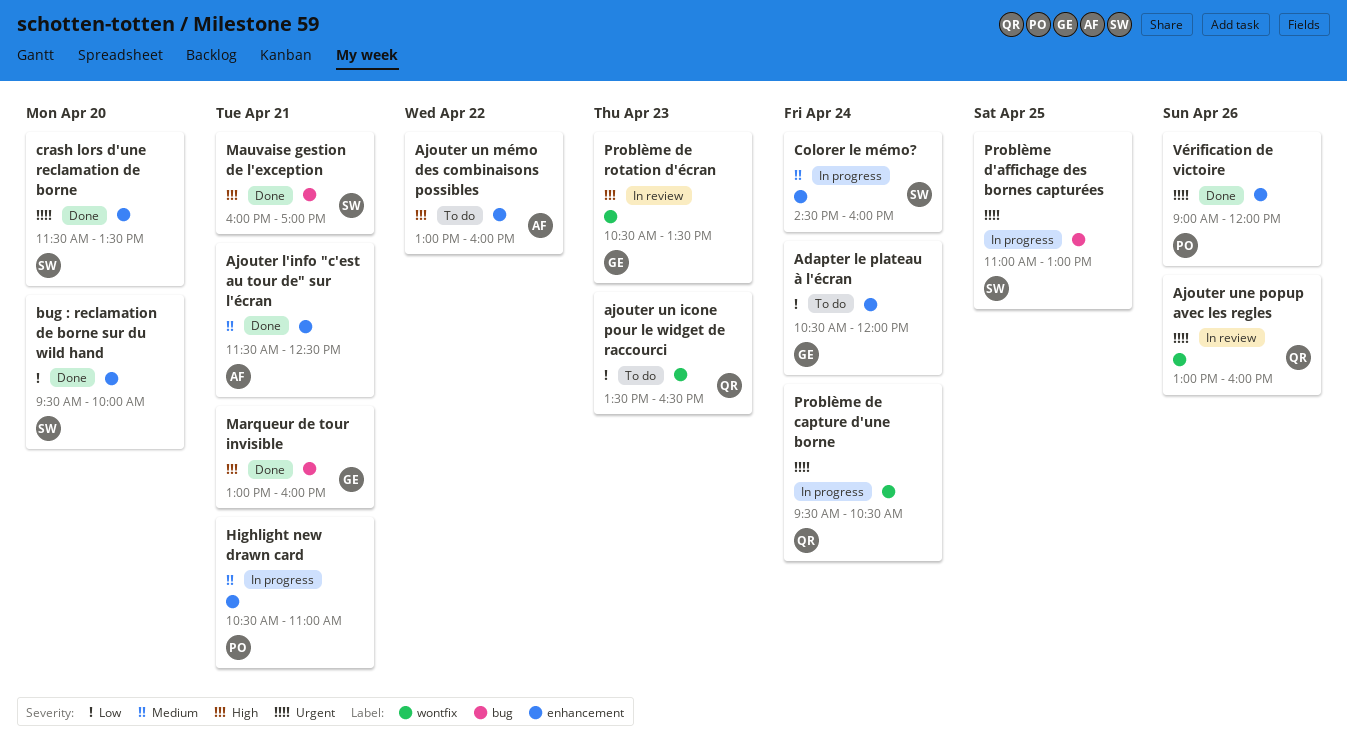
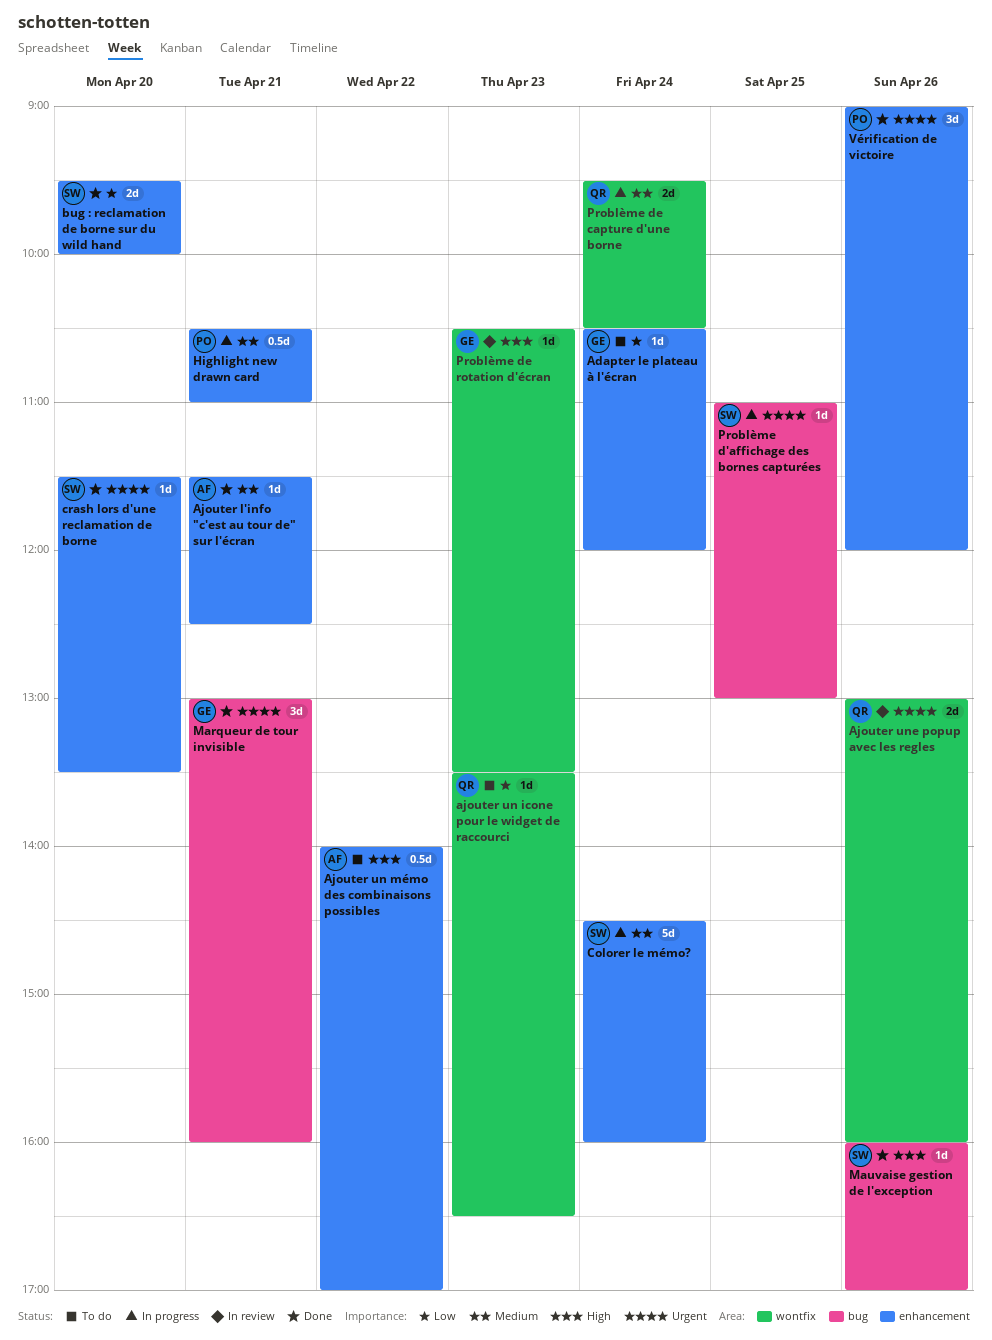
Ajouter un mémo des combinaisons possibles, begins: 13:00 -> 14:00
Ajouter un mémo des combinaisons possibles, ends: 16:00 -> 17:00
Marqueur de tour invisible, priority: High -> Urgent
Mauvaise gestion de l'exception, day: Apr 21 -> Apr 26
Problème de capture d'une borne, priority: Urgent -> Medium

